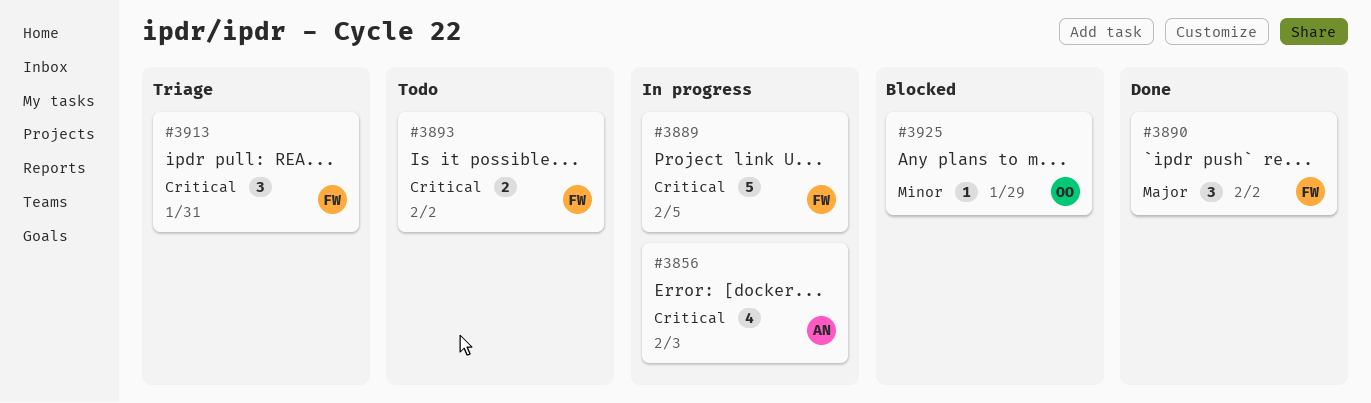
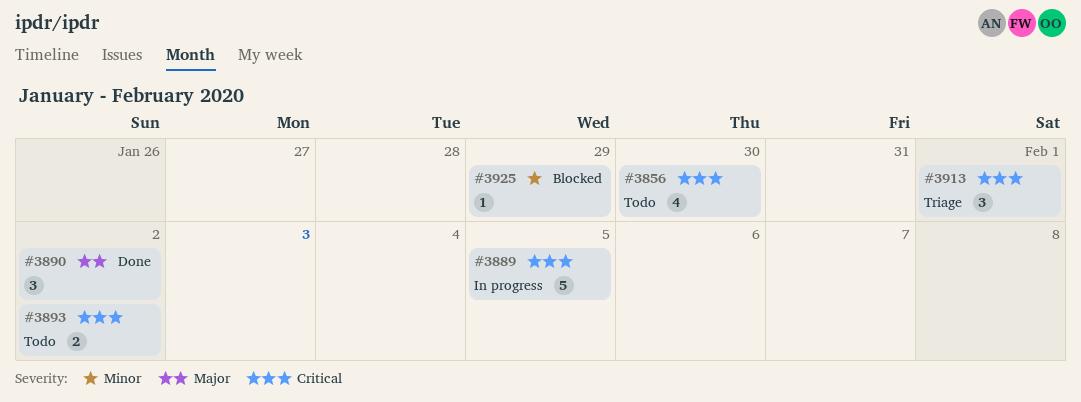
#3856, status: In progress -> Todo
#3856, due: Feb 3 -> Jan 30
#3913, due: Jan 31 -> Feb 1

